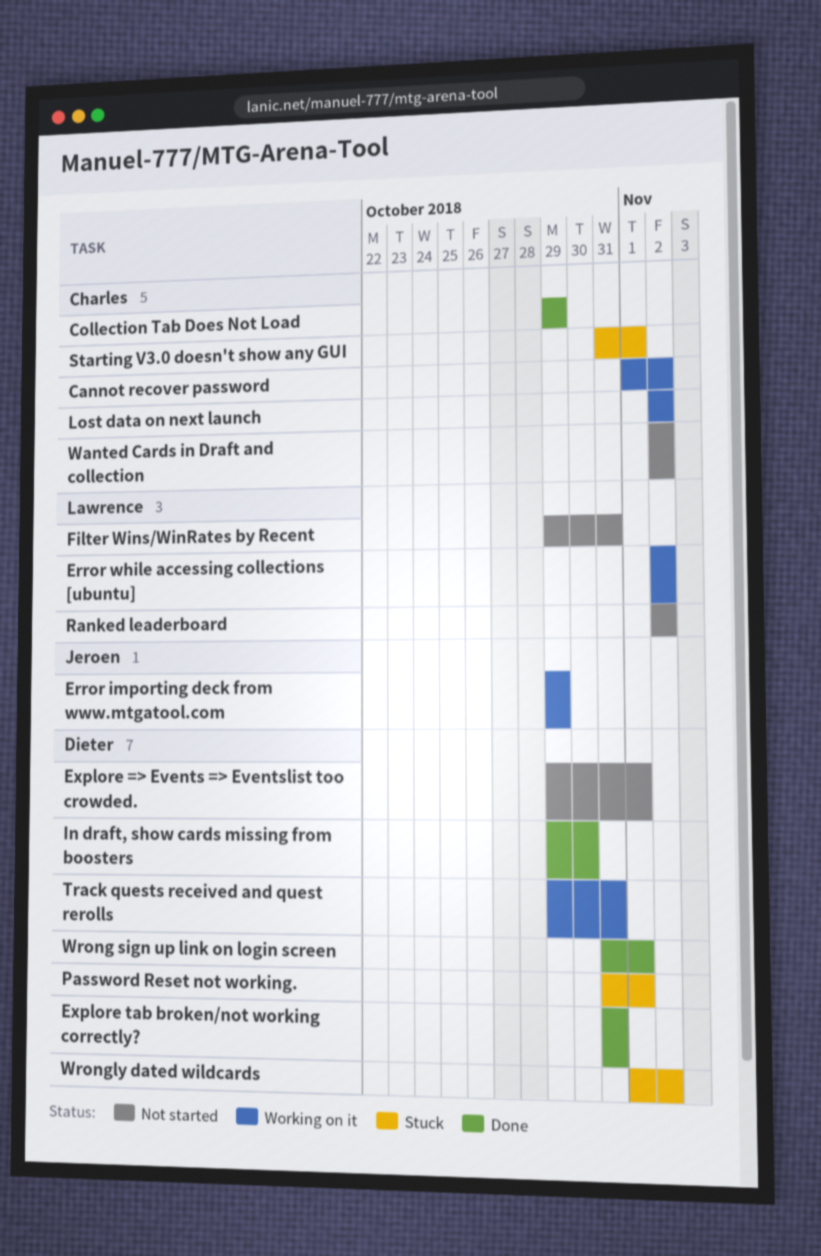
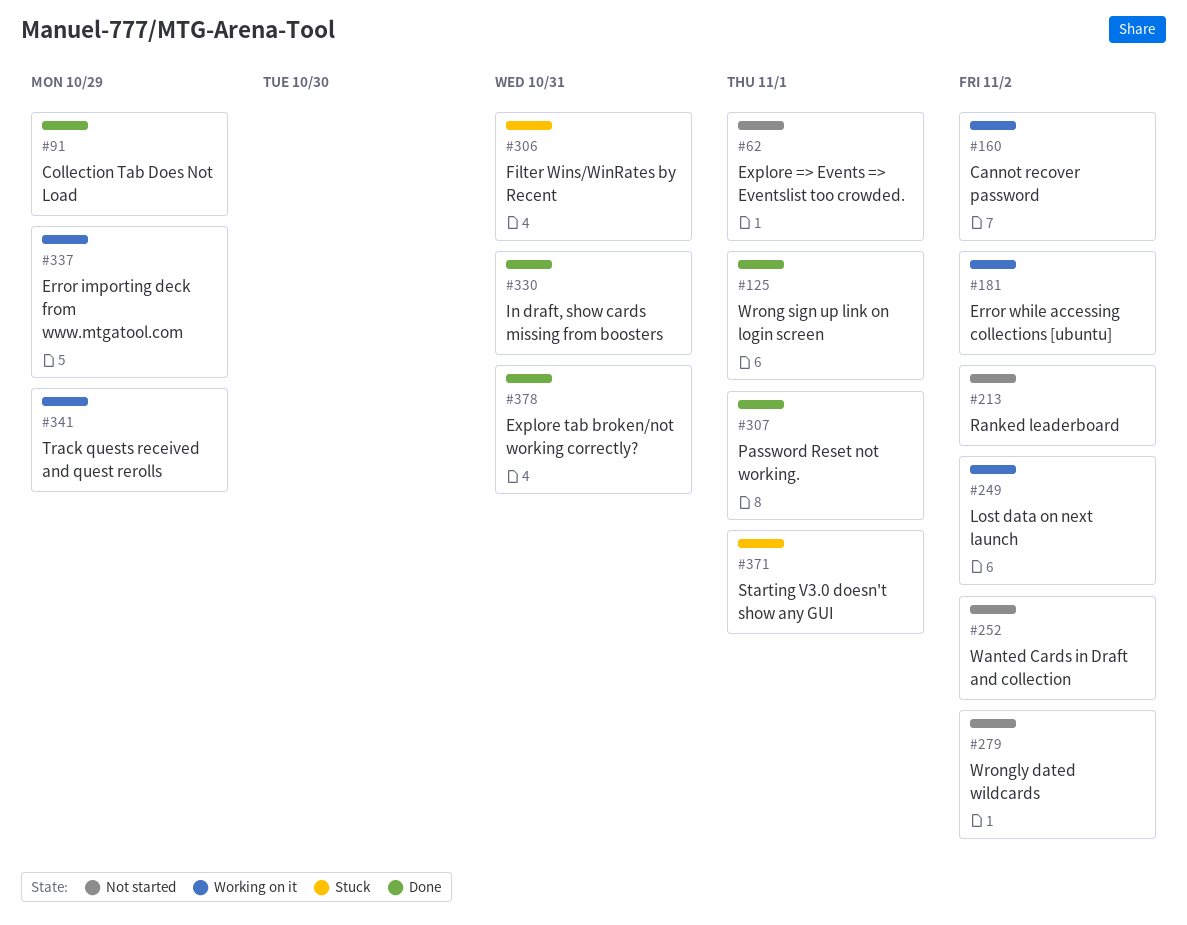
Filter Wins/WinRates by Recent, status: Not started -> Stuck
In draft, show cards missing from boosters, due: Oct 30 -> Oct 31
Password Reset not working., status: Stuck -> Done
Track quests received and quest rerolls, due: Oct 31 -> Oct 29
Wrongly dated wildcards, status: Stuck -> Not started

